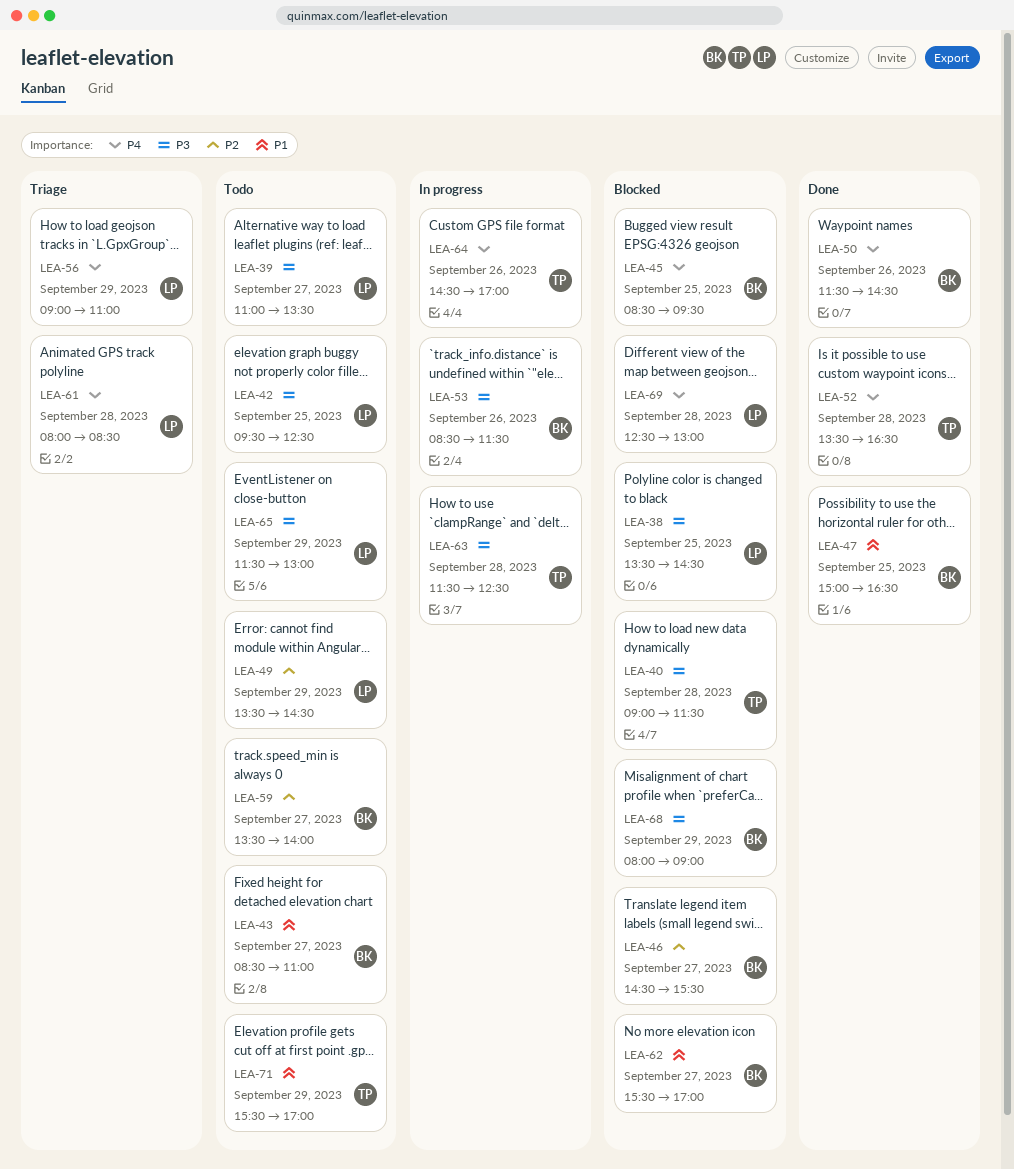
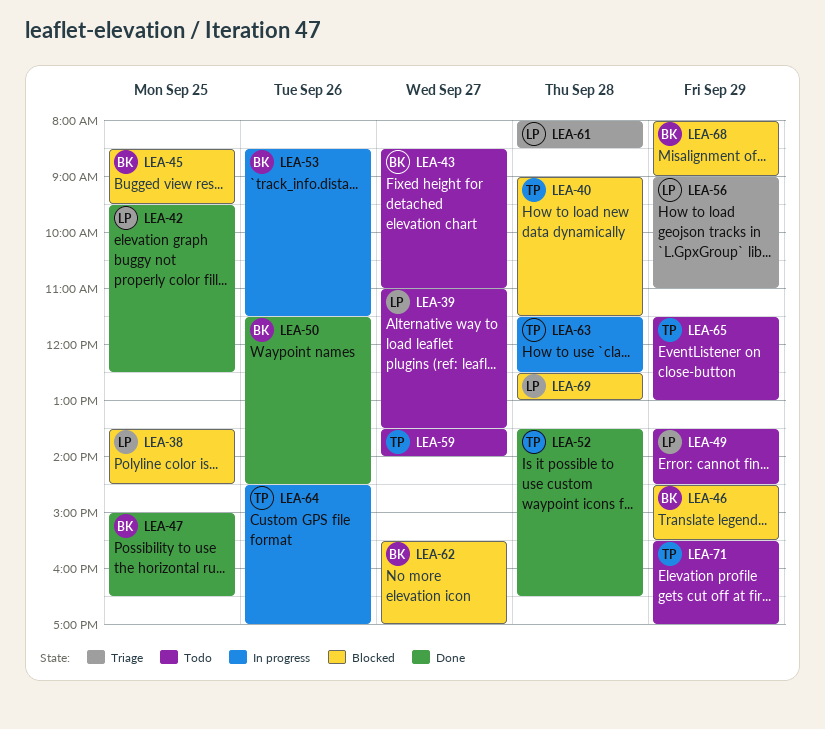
LEA-42, status: Todo -> Done
LEA-46, day: Sep 27 -> Sep 29
LEA-59, owner: BK -> TP
LEA-65, owner: LP -> TP

